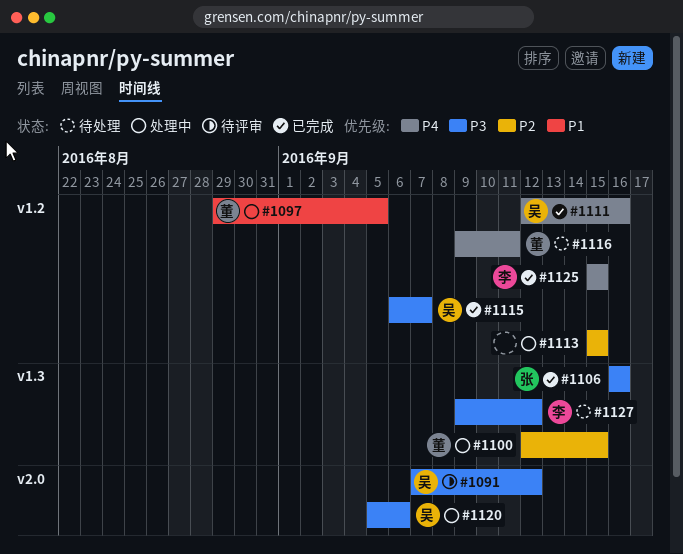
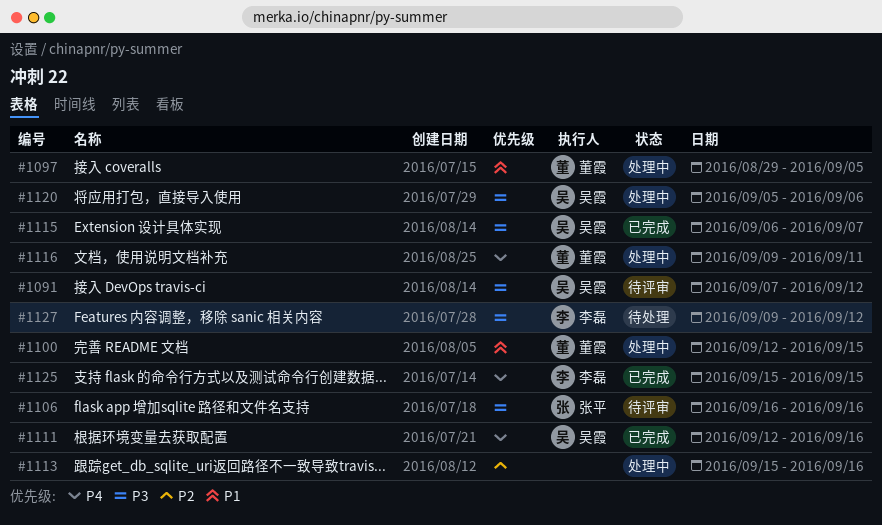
#1100, priority: P2 -> P1
#1106, status: 已完成 -> 待评审
#1113, due: Sep 15 -> Sep 16
#1116, status: 待处理 -> 处理中

